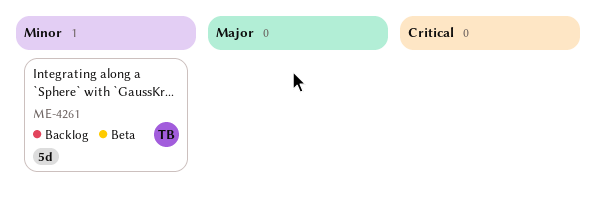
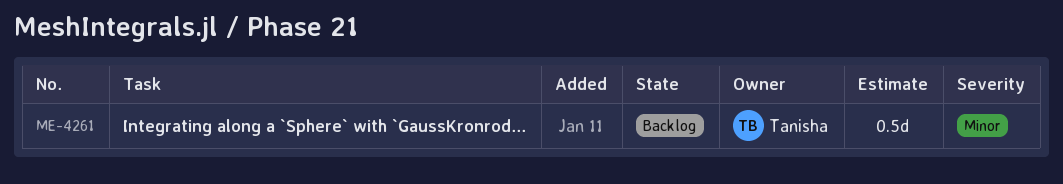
ME-4261, estimate: 5d -> 0.5d

